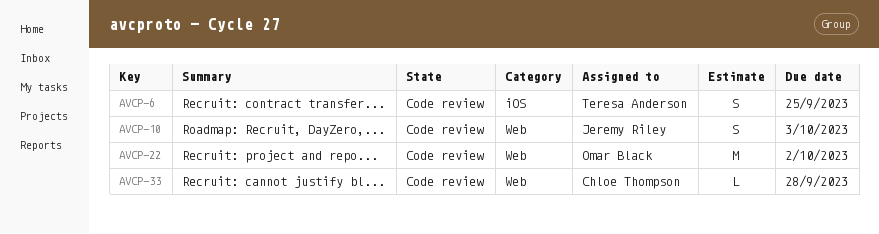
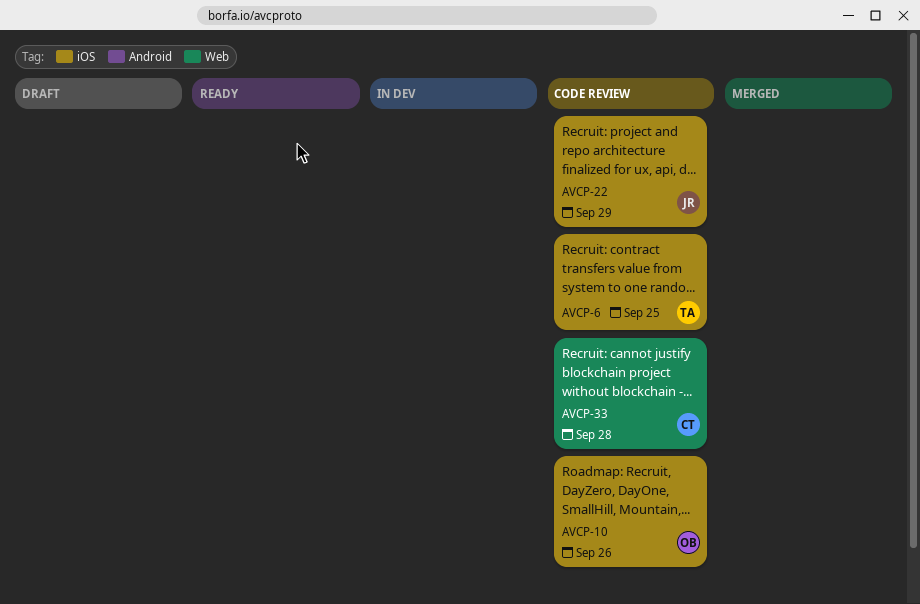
AVCP-10, owner: Jeremy Riley -> Omar Black
AVCP-10, label: Web -> iOS
AVCP-10, due: Oct 3 -> Sep 26
AVCP-22, owner: Omar Black -> Jeremy Riley
AVCP-22, label: Web -> iOS
AVCP-22, due: Oct 2 -> Sep 29

